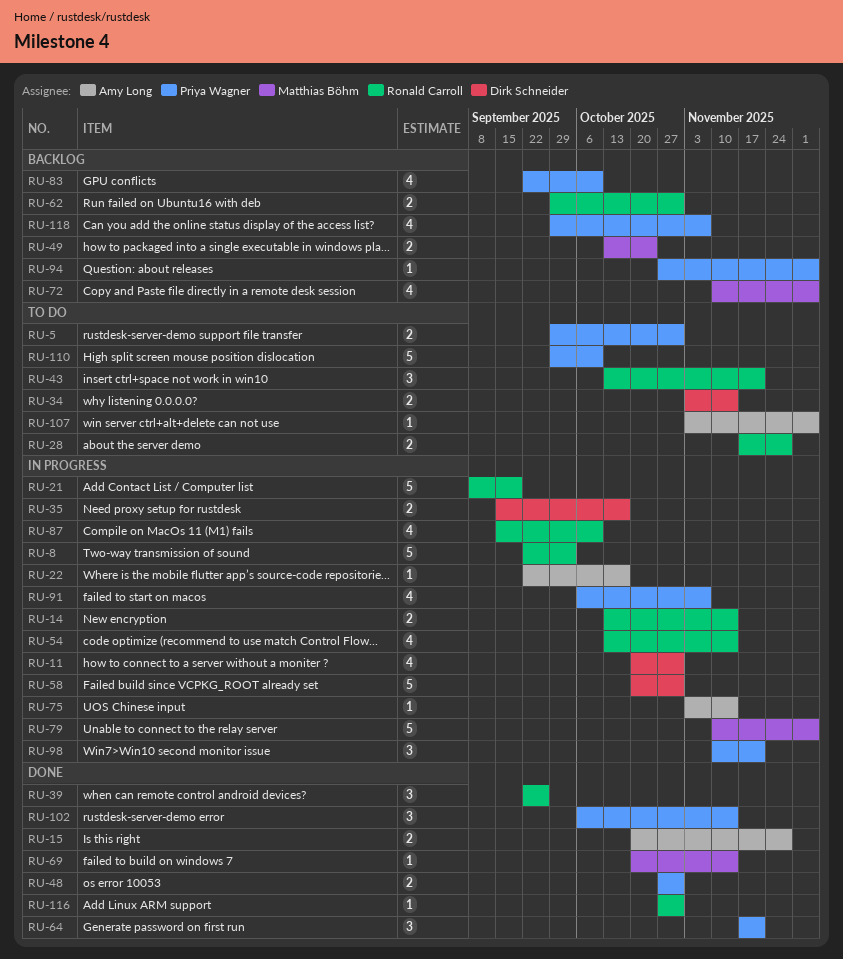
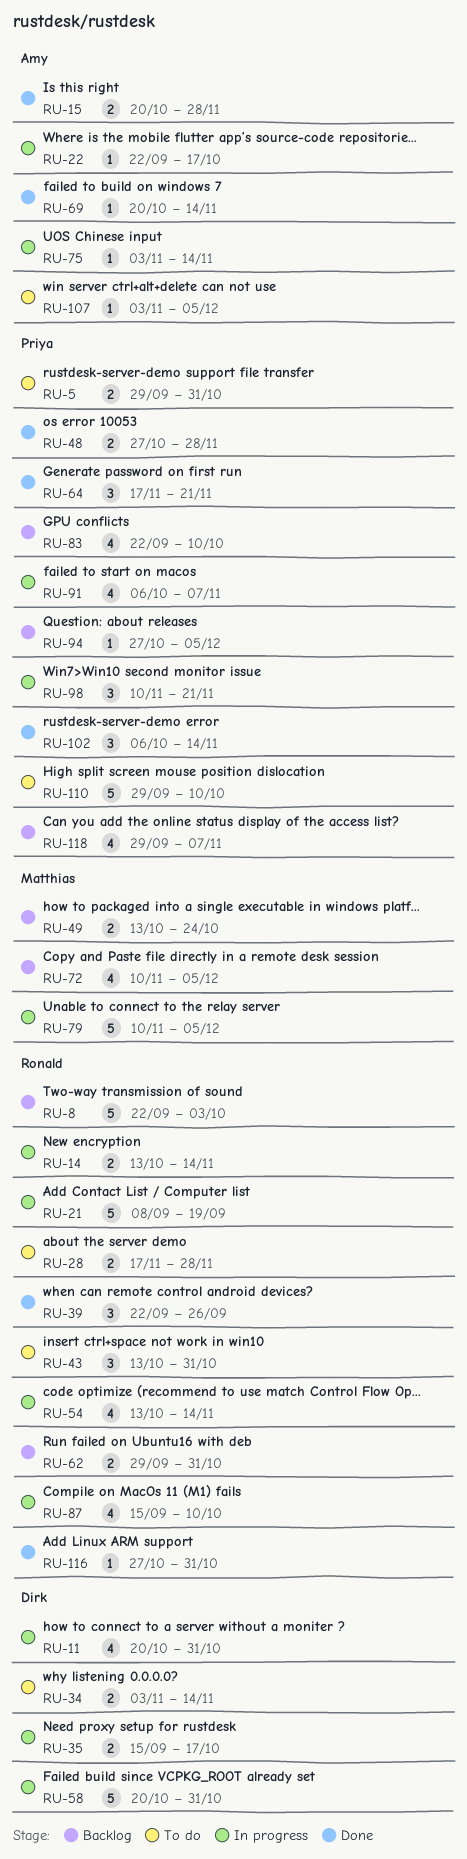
RU-8, status: In progress -> Backlog
RU-43, due: Nov 21 -> Oct 31
RU-48, due: Oct 31 -> Nov 28
RU-69, owner: Matthias Böhm -> Amy Long

